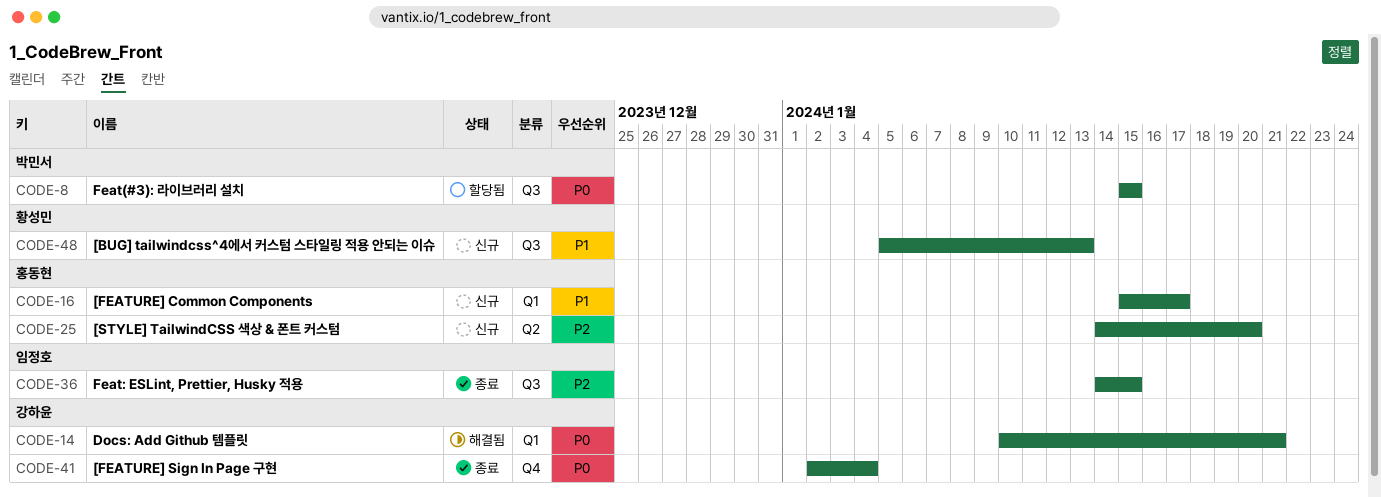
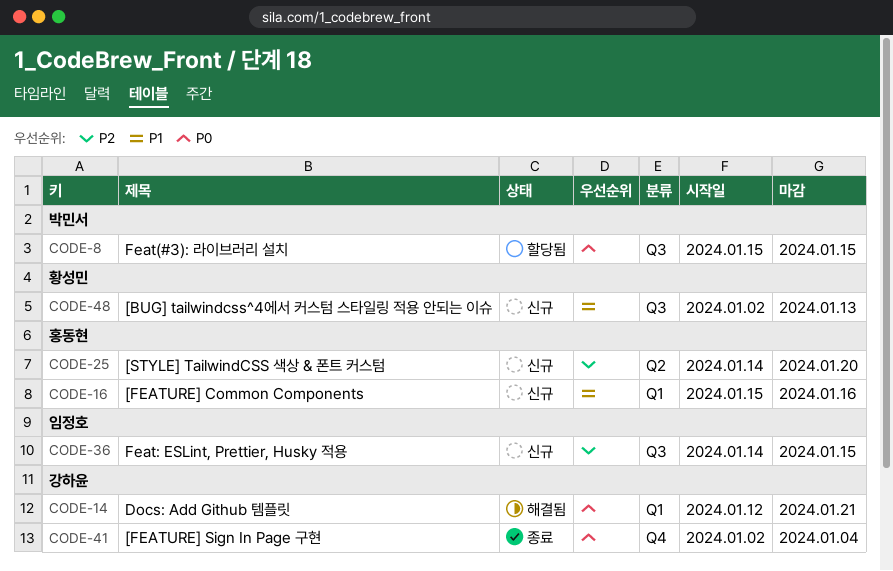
CODE-14, start: Jan 10 -> Jan 12
CODE-16, due: Jan 17 -> Jan 16
CODE-36, status: 종료 -> 신규
CODE-48, start: Jan 5 -> Jan 2

